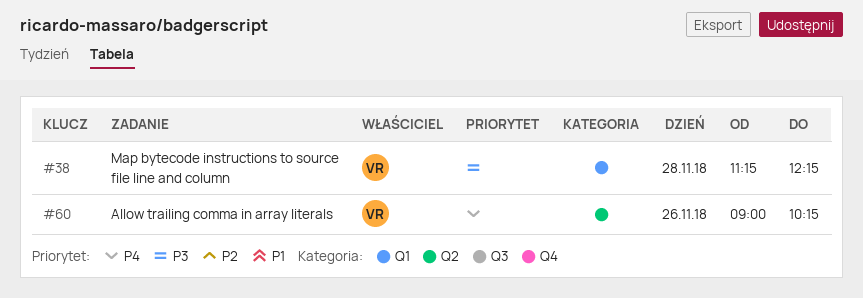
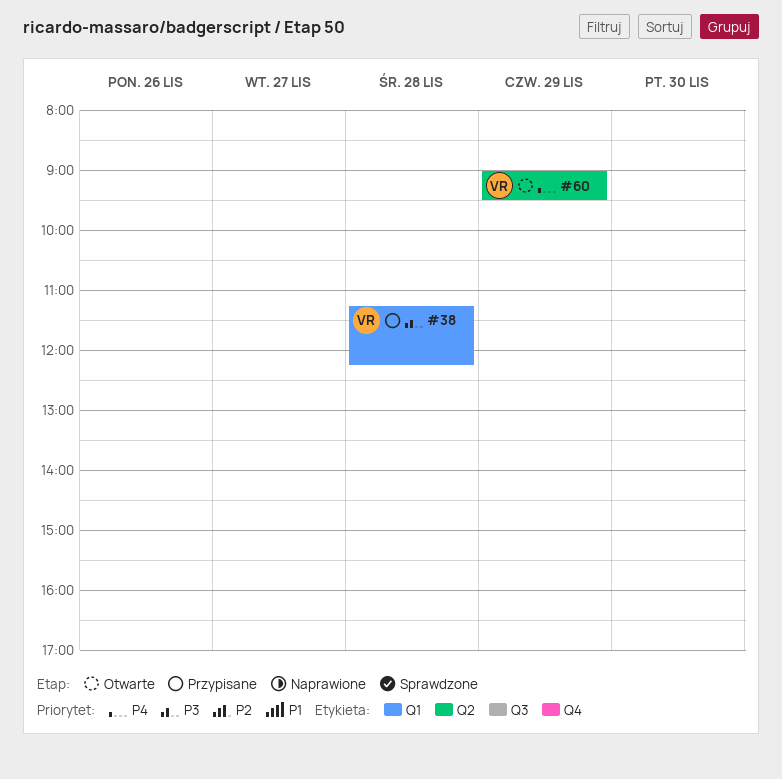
#60, day: Nov 26 -> Nov 29
#60, ends: 10:15 -> 09:30

